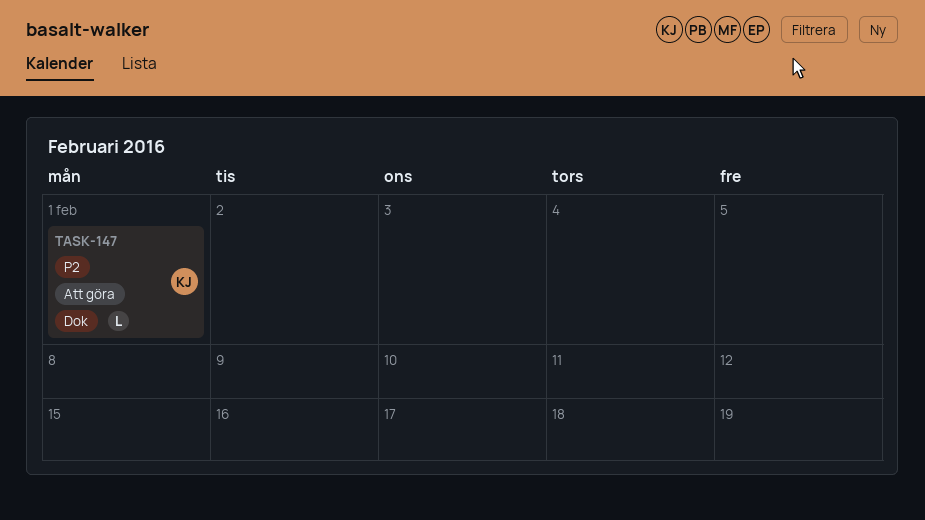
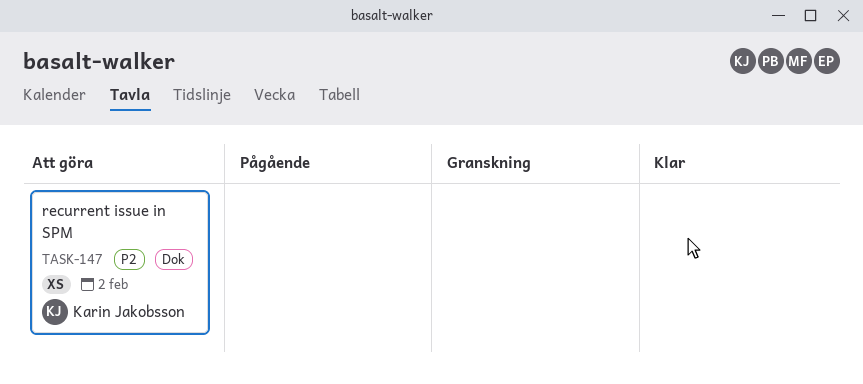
TASK-147, estimate: L -> XS
TASK-147, due: Feb 1 -> Feb 2

